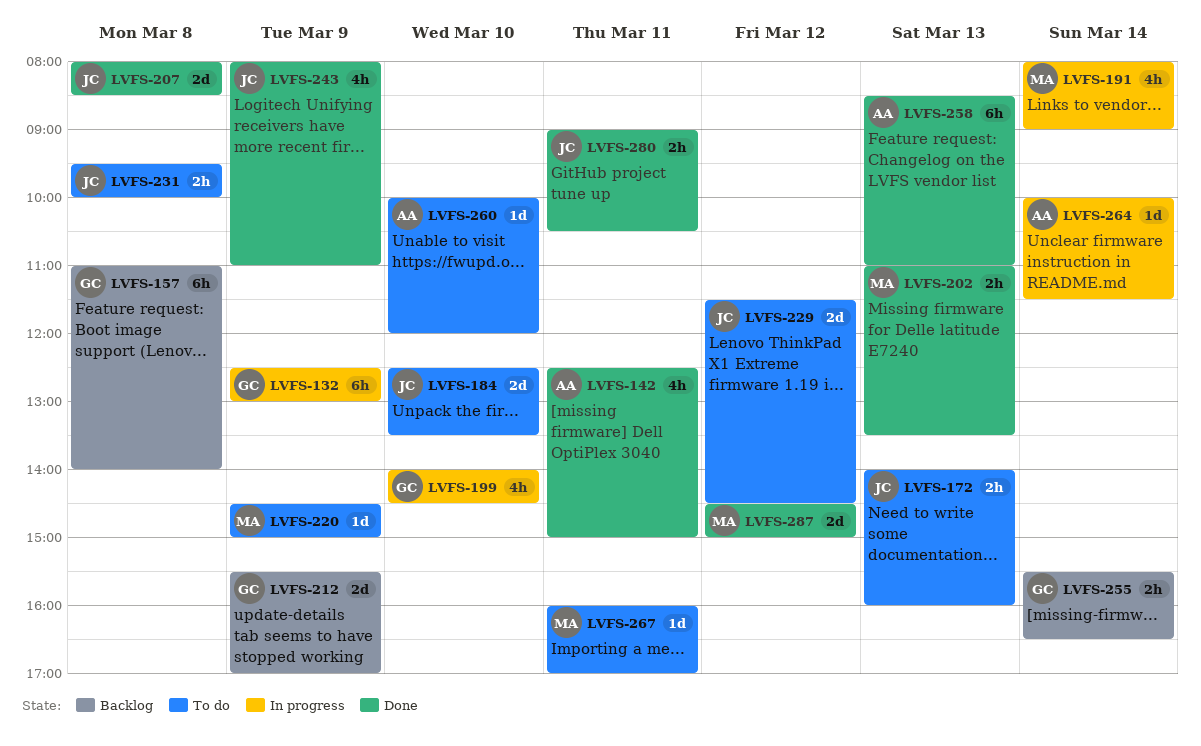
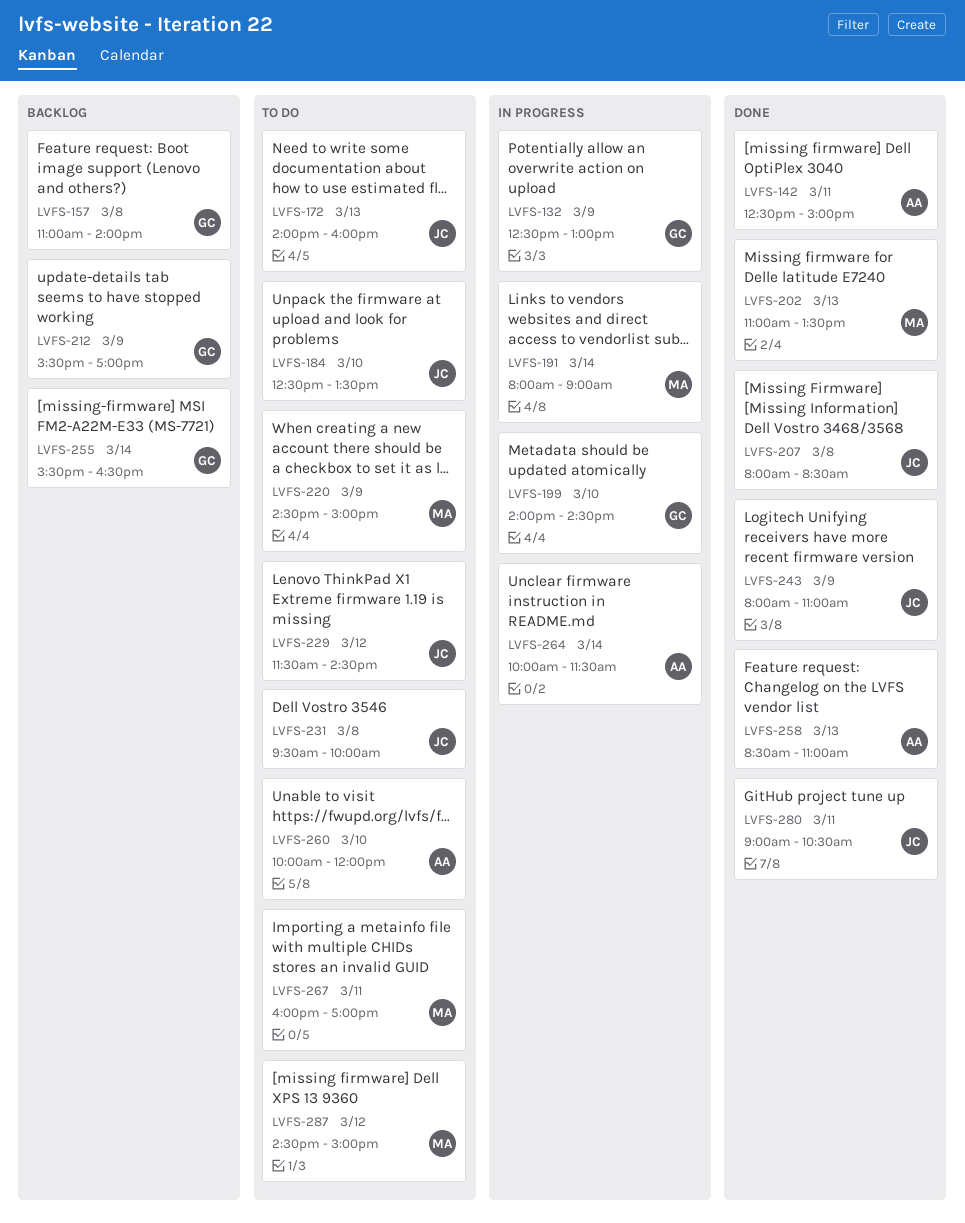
LVFS-287, status: Done -> To do

